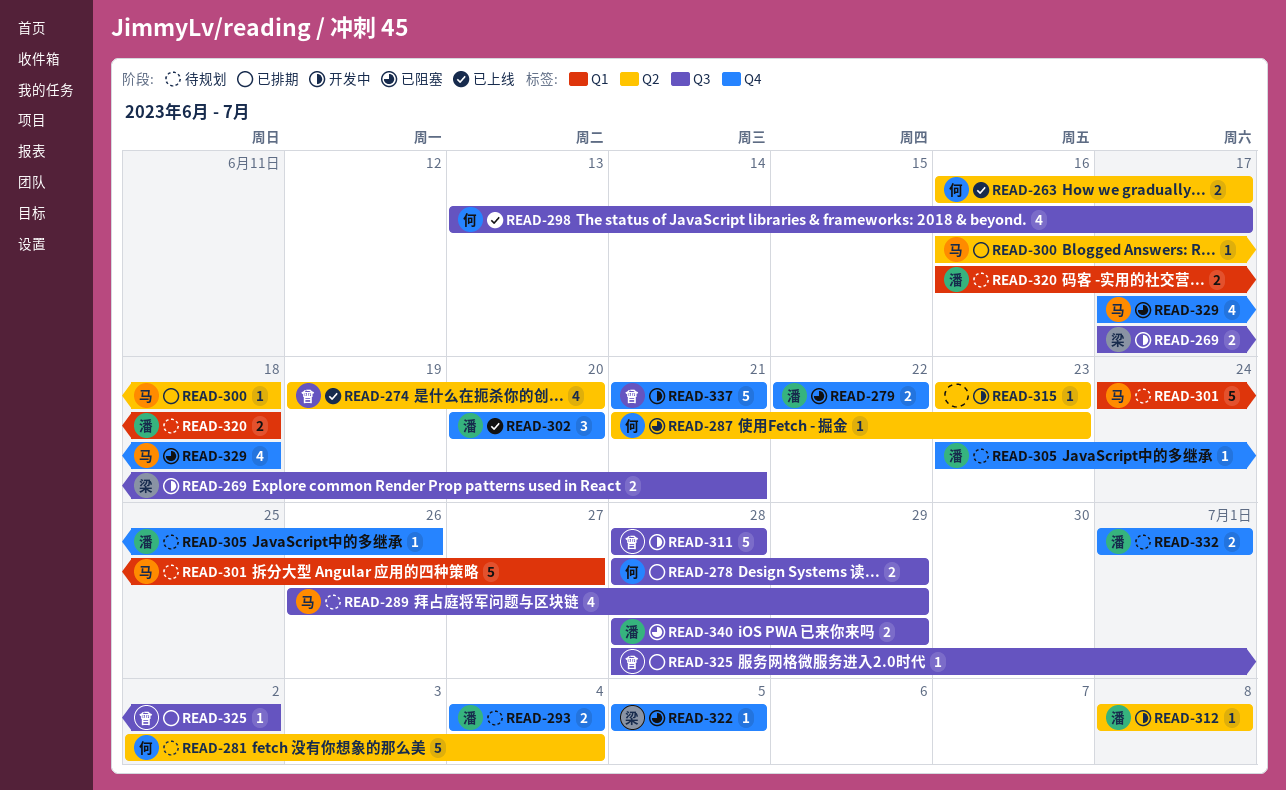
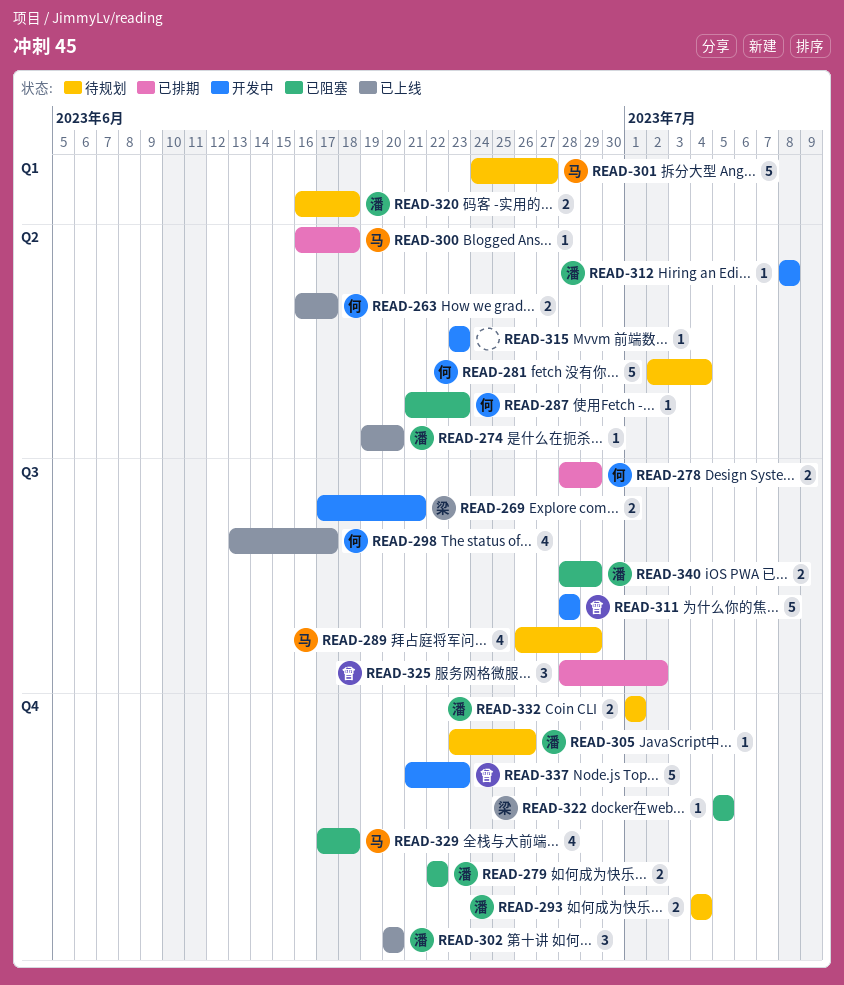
READ-274, owner: 曾 -> 潘
READ-274, estimate: 4 -> 1
READ-325, estimate: 1 -> 3
READ-337, due: Jun 21 -> Jun 23

